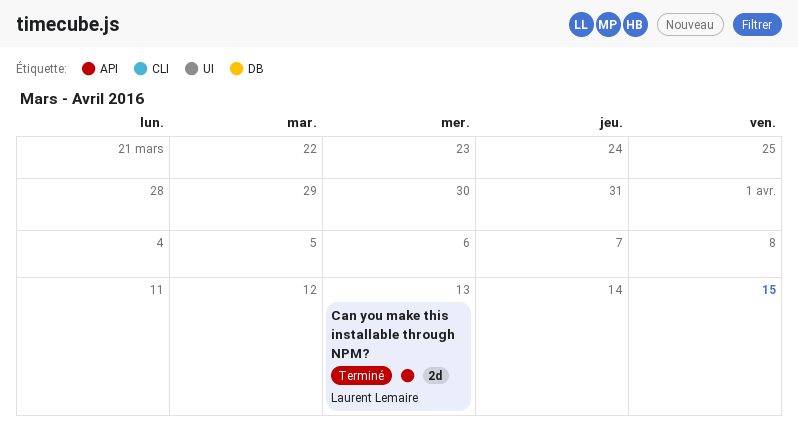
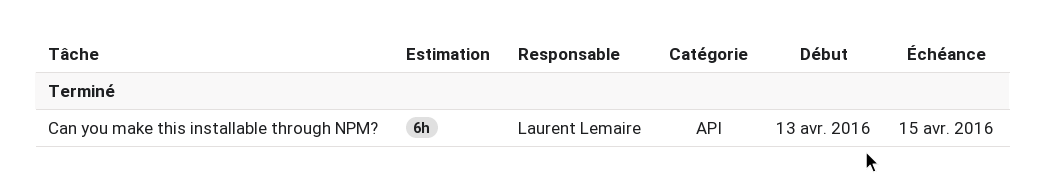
Can you make this installable through NPM?, estimate: 2d -> 6h
Can you make this installable through NPM?, due: Apr 13 -> Apr 15

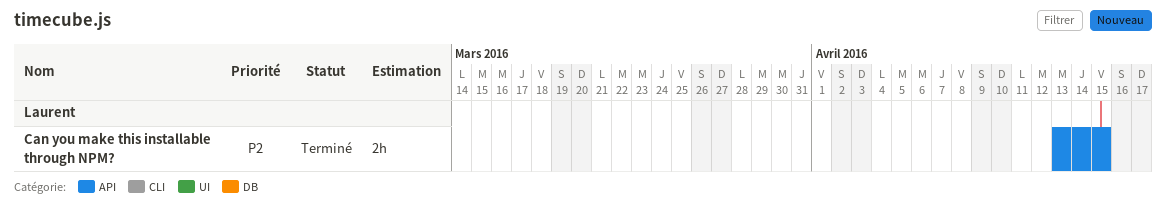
Can you make this installable through NPM?, estimate: 6h -> 2h

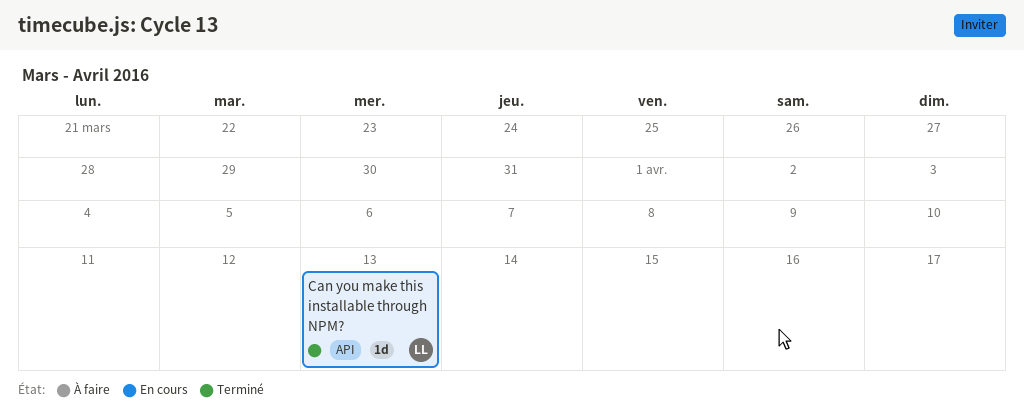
Can you make this installable through NPM?, estimate: 2h -> 1d
Can you make this installable through NPM?, due: Apr 15 -> Apr 13

